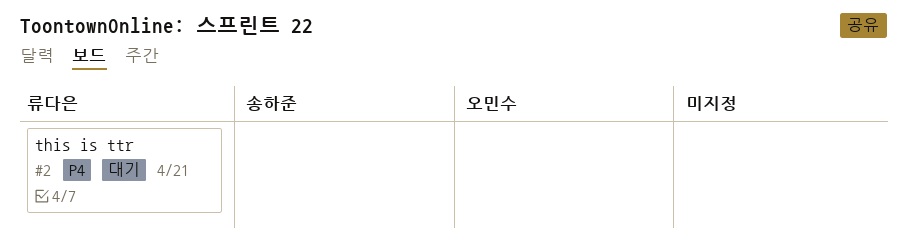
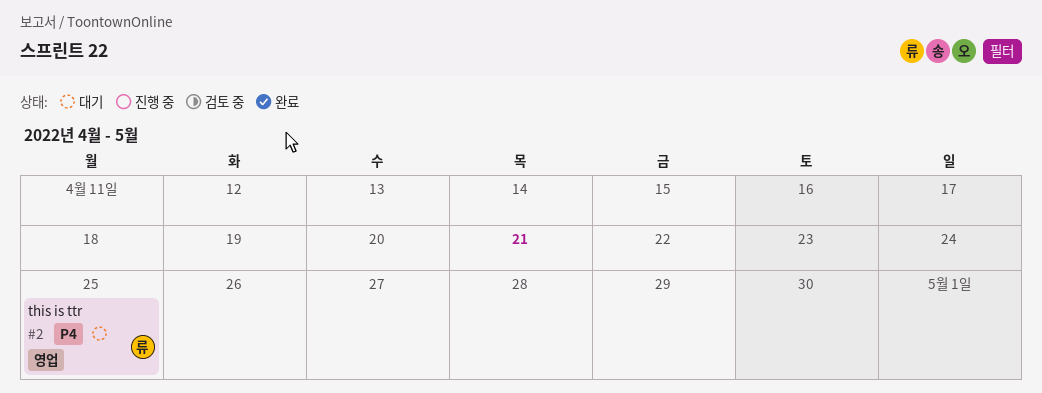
#2, due: Apr 21 -> Apr 25

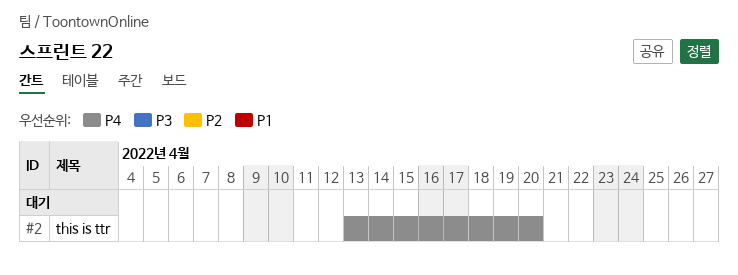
#2, due: Apr 25 -> Apr 20

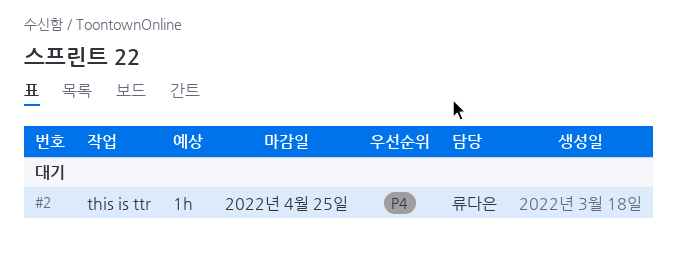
#2, due: Apr 20 -> Apr 25

